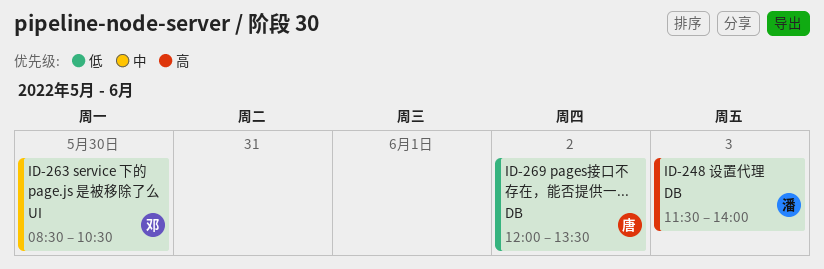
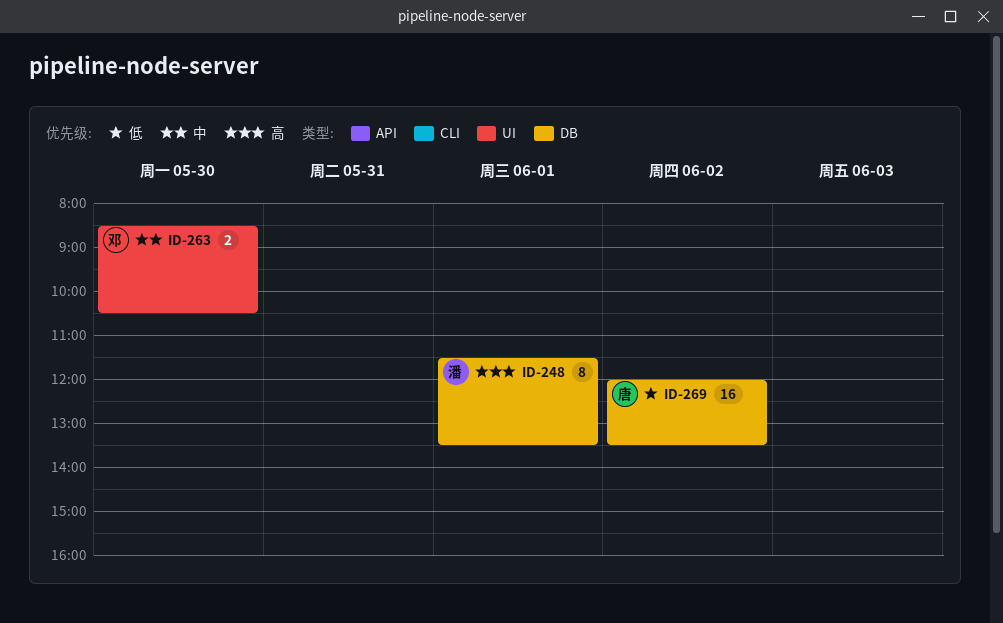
ID-248, day: Jun 3 -> Jun 1
ID-248, ends: 14:00 -> 13:30

